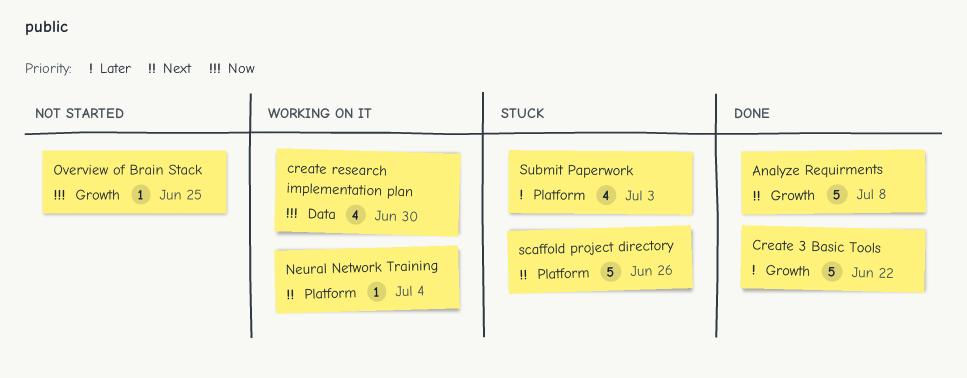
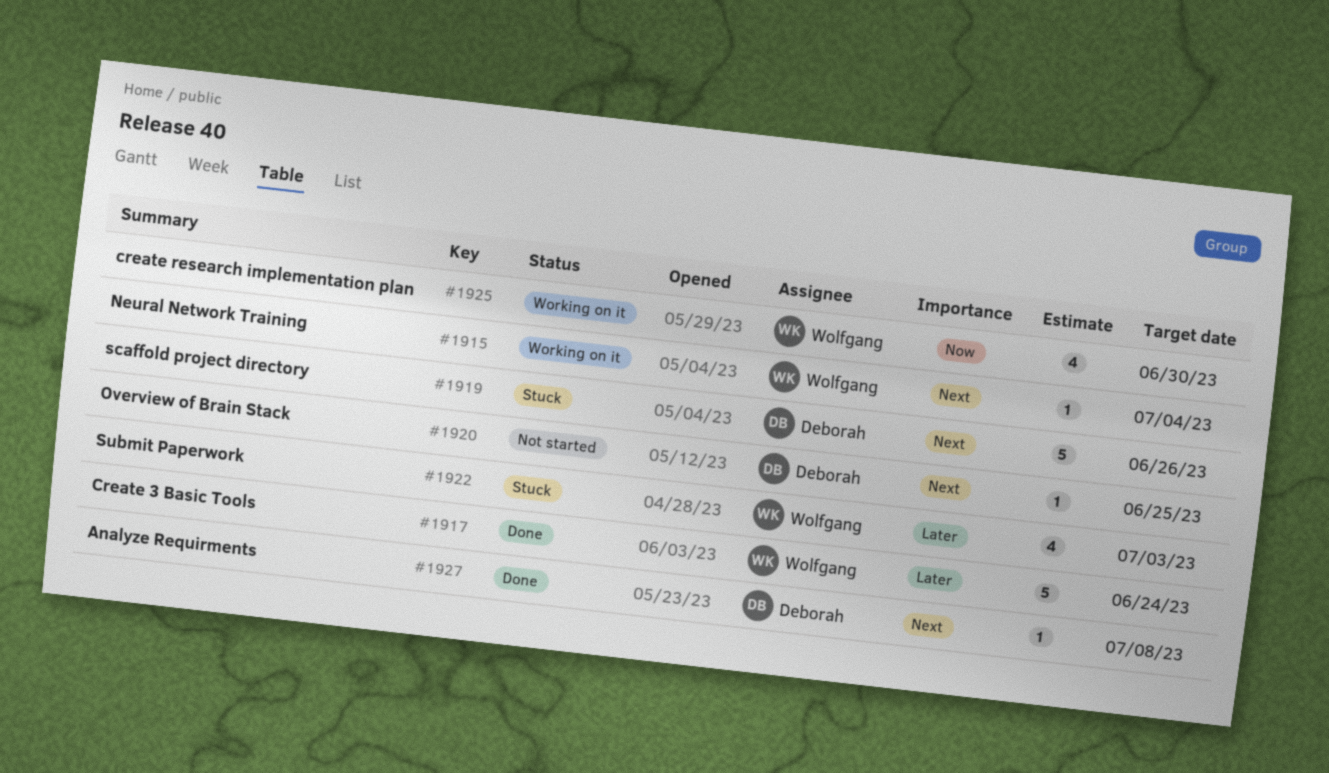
Analyze Requirments, estimate: 5 -> 1
Create 3 Basic Tools, due: Jun 22 -> Jun 24
Overview of Brain Stack, priority: Now -> Next

